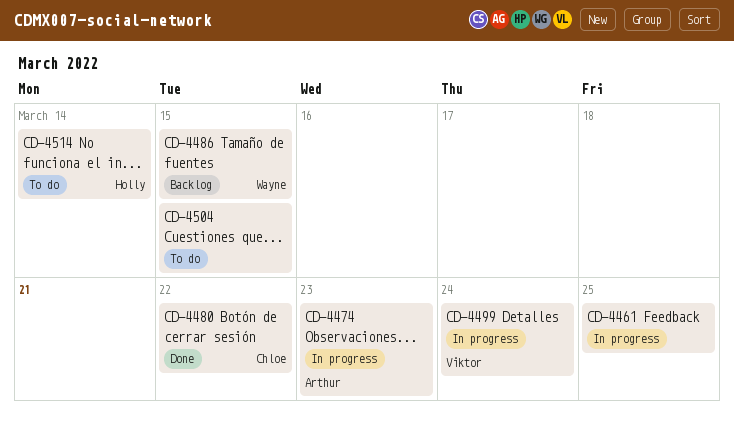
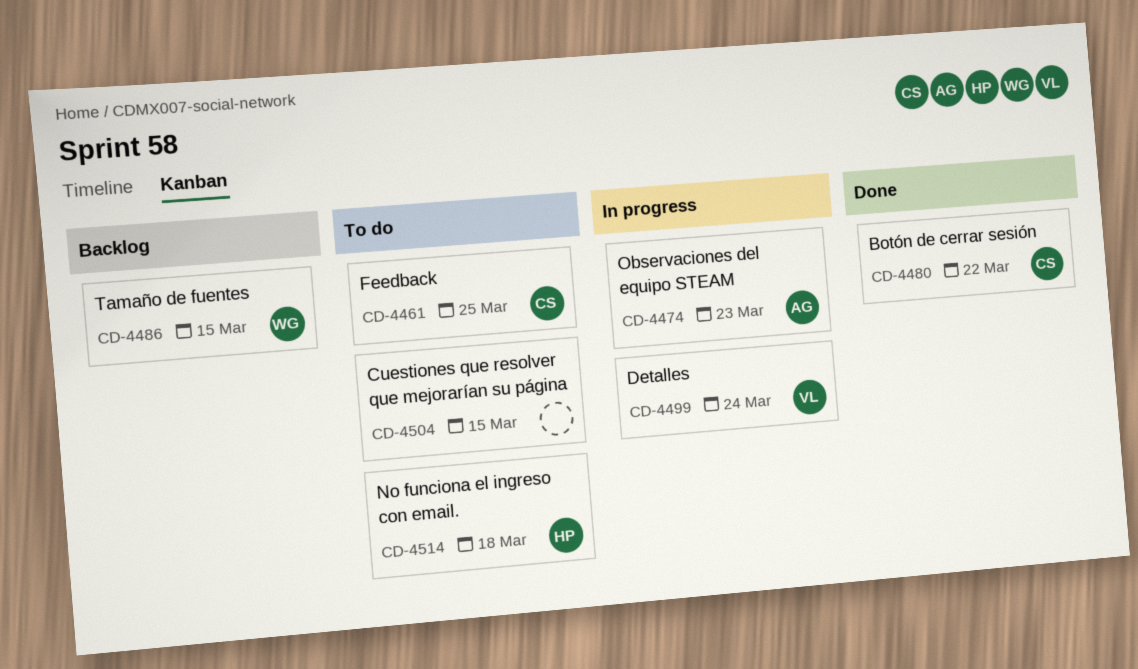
CD-4461, status: In progress -> To do
CD-4461, owner: none -> Chloe
CD-4514, due: Mar 14 -> Mar 18

